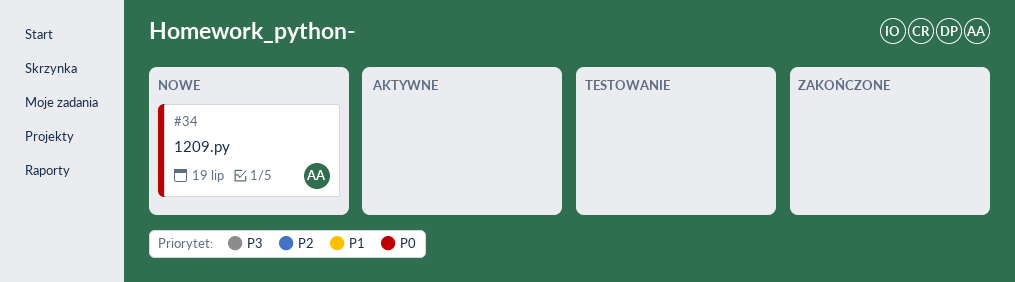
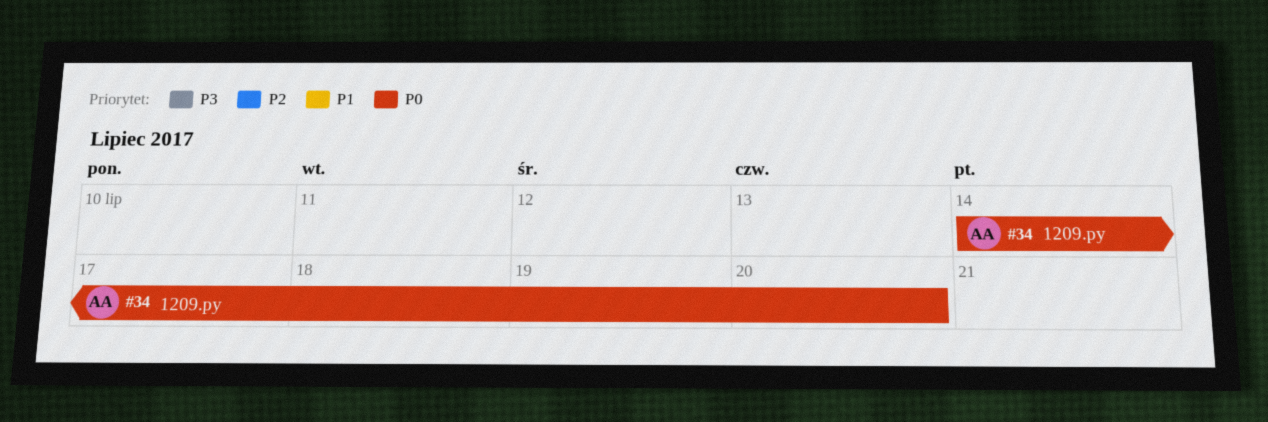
#34, due: Jul 19 -> Jul 20

